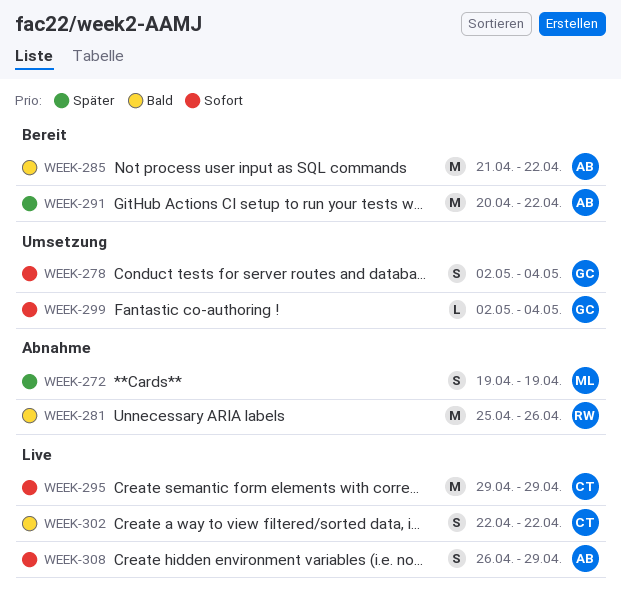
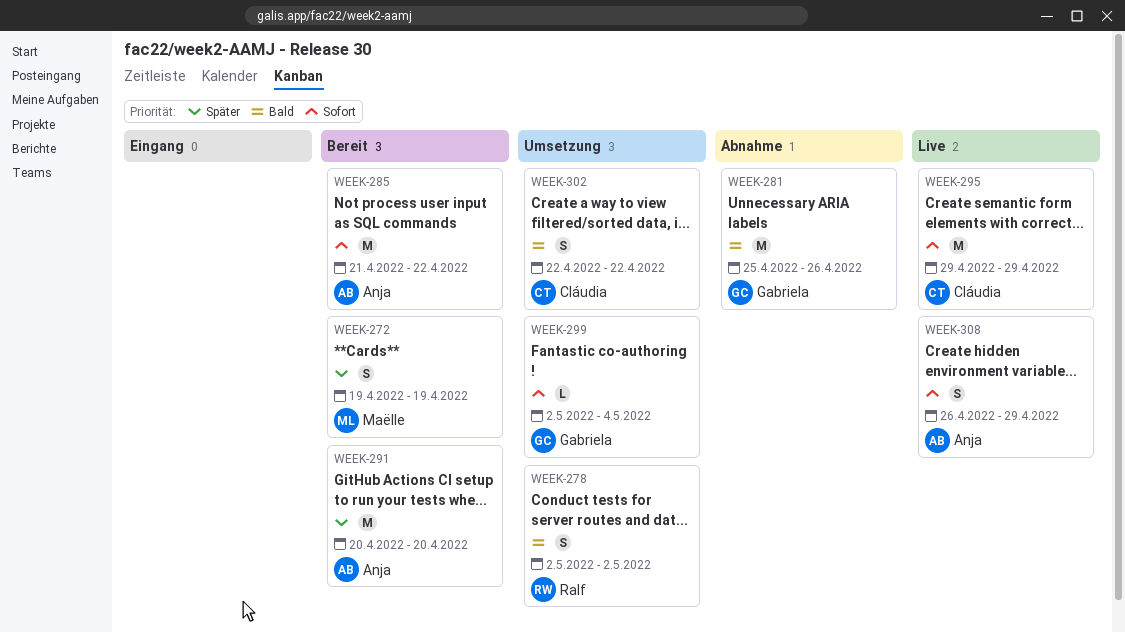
WEEK-272, status: Abnahme -> Bereit
WEEK-278, owner: Gabriela -> Ralf
WEEK-278, priority: Sofort -> Bald
WEEK-278, due: May 4 -> May 2
WEEK-281, owner: Ralf -> Gabriela
WEEK-285, priority: Bald -> Sofort
WEEK-291, due: Apr 22 -> Apr 20
WEEK-302, status: Live -> Umsetzung

